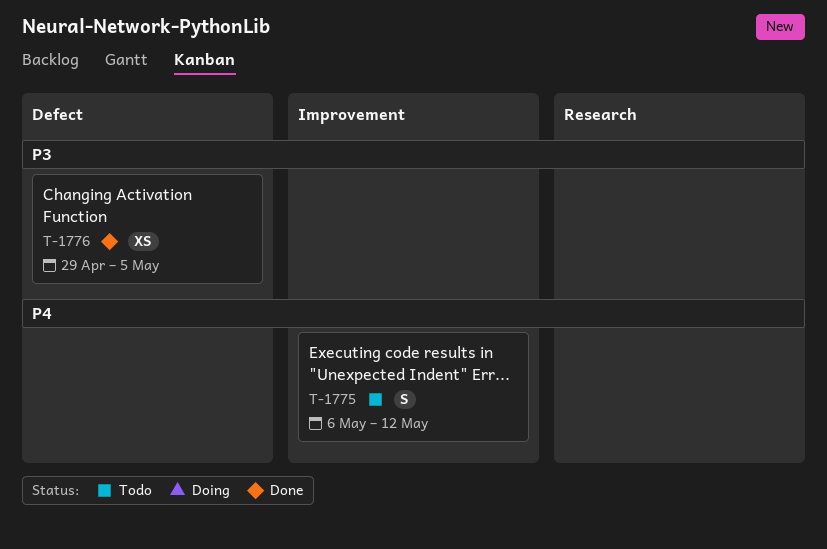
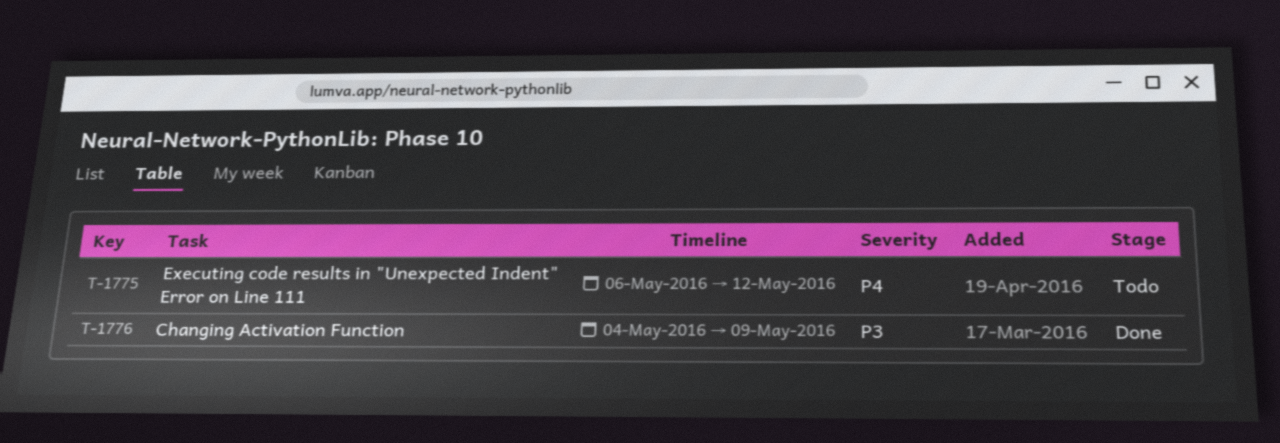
T-1776, start: Apr 29 -> May 4
T-1776, due: May 5 -> May 9

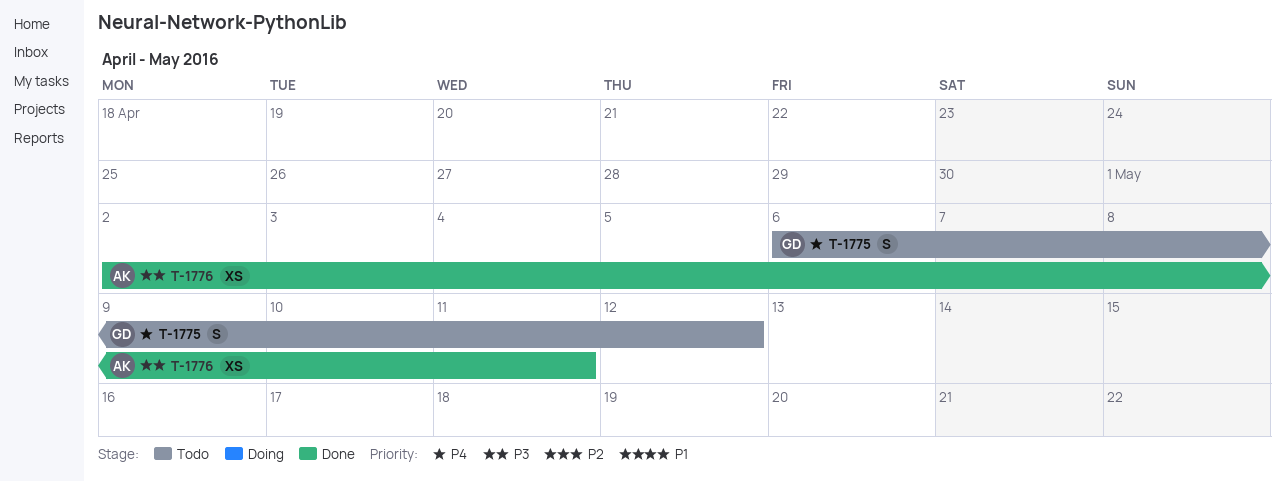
T-1776, start: May 4 -> May 2
T-1776, due: May 9 -> May 11

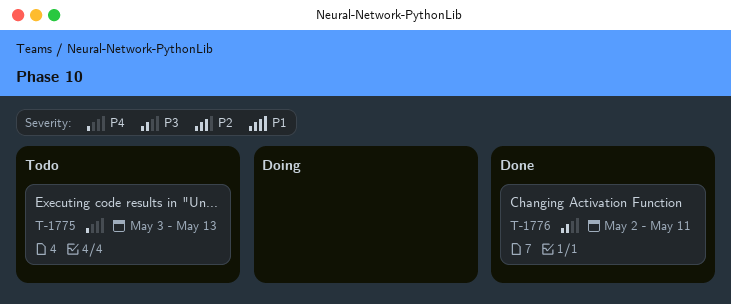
T-1775, start: May 6 -> May 3
T-1775, due: May 12 -> May 13

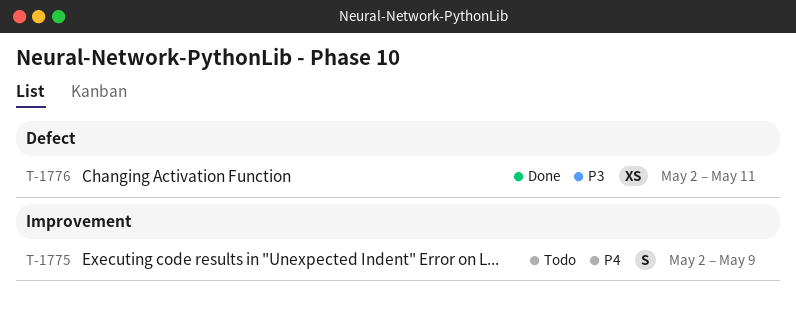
T-1775, start: May 3 -> May 2
T-1775, due: May 13 -> May 9

